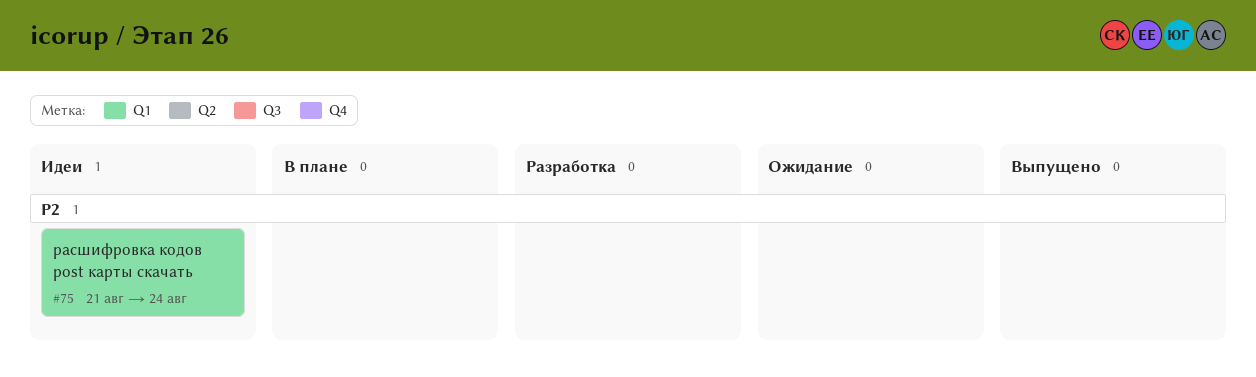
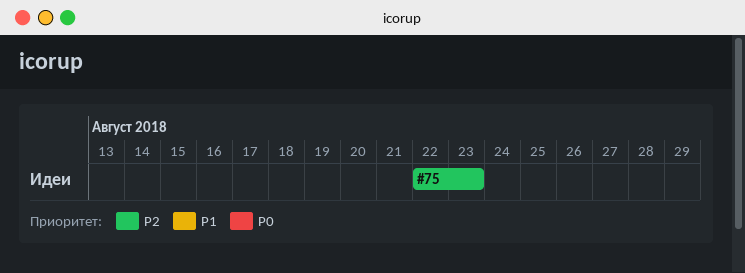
#75, start: Aug 21 -> Aug 22
#75, due: Aug 24 -> Aug 23

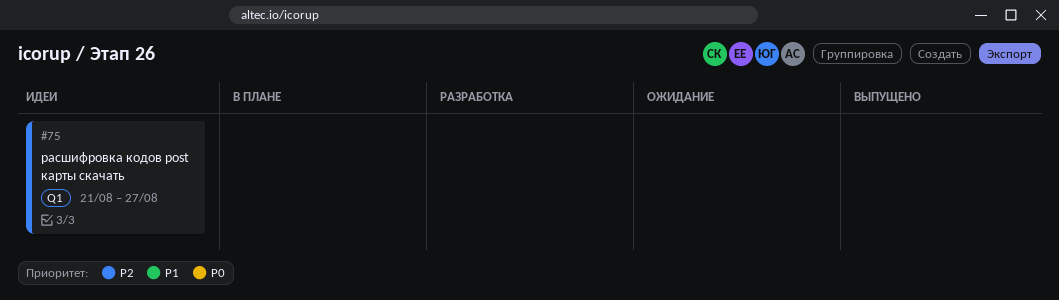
#75, start: Aug 22 -> Aug 21
#75, due: Aug 23 -> Aug 27

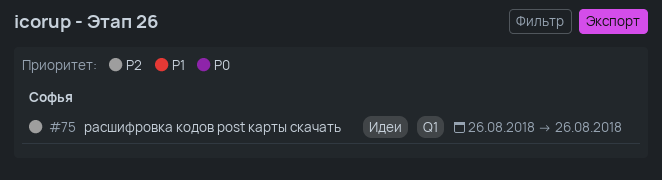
#75, start: Aug 21 -> Aug 26
#75, due: Aug 27 -> Aug 26

